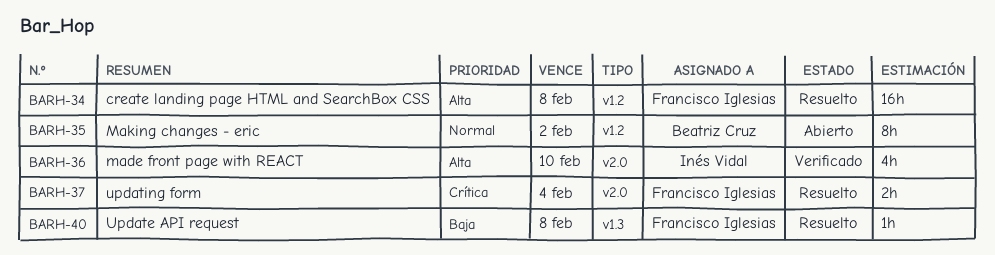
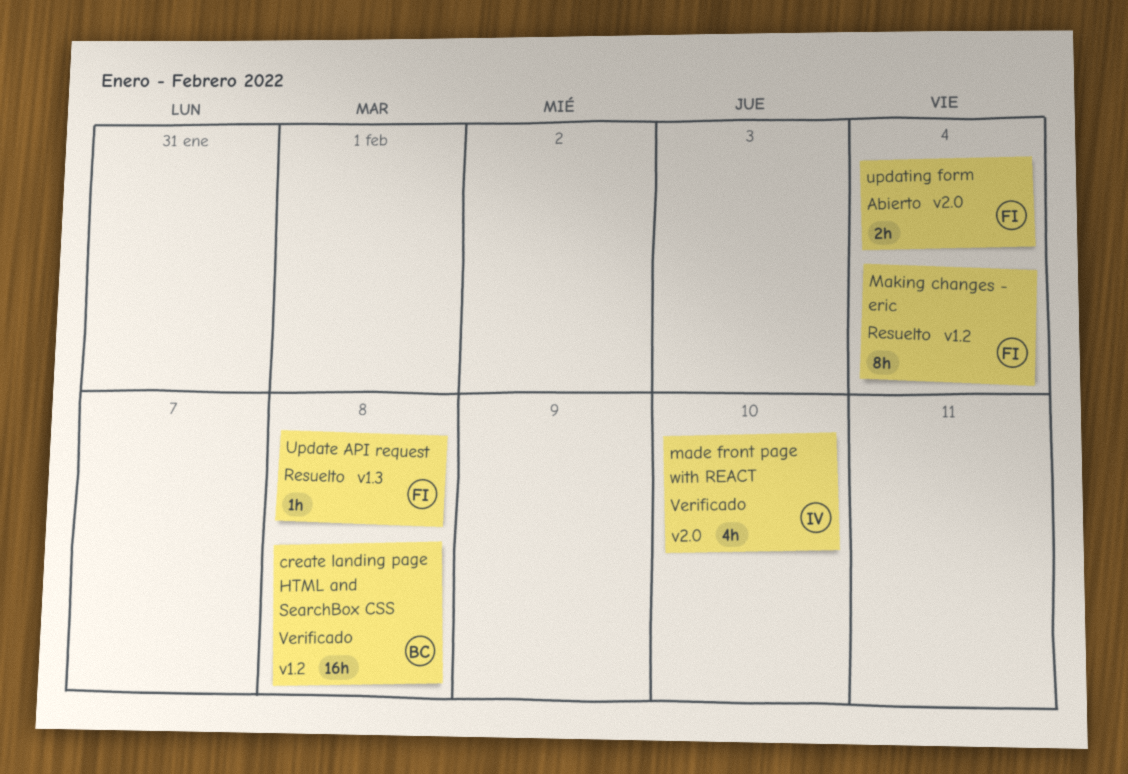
create landing page HTML and SearchBox CSS, status: Resuelto -> Verificado
create landing page HTML and SearchBox CSS, owner: Francisco Iglesias -> Beatriz Cruz
Making changes - eric, status: Abierto -> Resuelto
Making changes - eric, owner: Beatriz Cruz -> Francisco Iglesias
Making changes - eric, due: Feb 2 -> Feb 4
updating form, status: Resuelto -> Abierto

